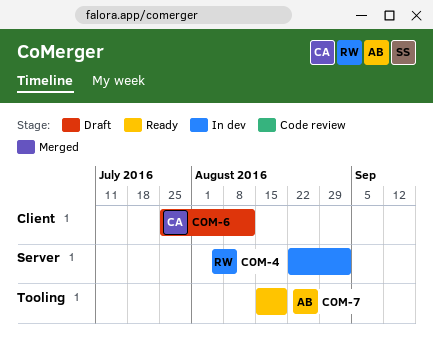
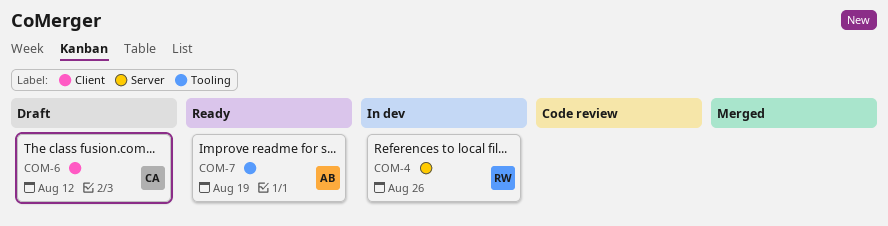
COM-4, due: Sep 2 -> Aug 26

